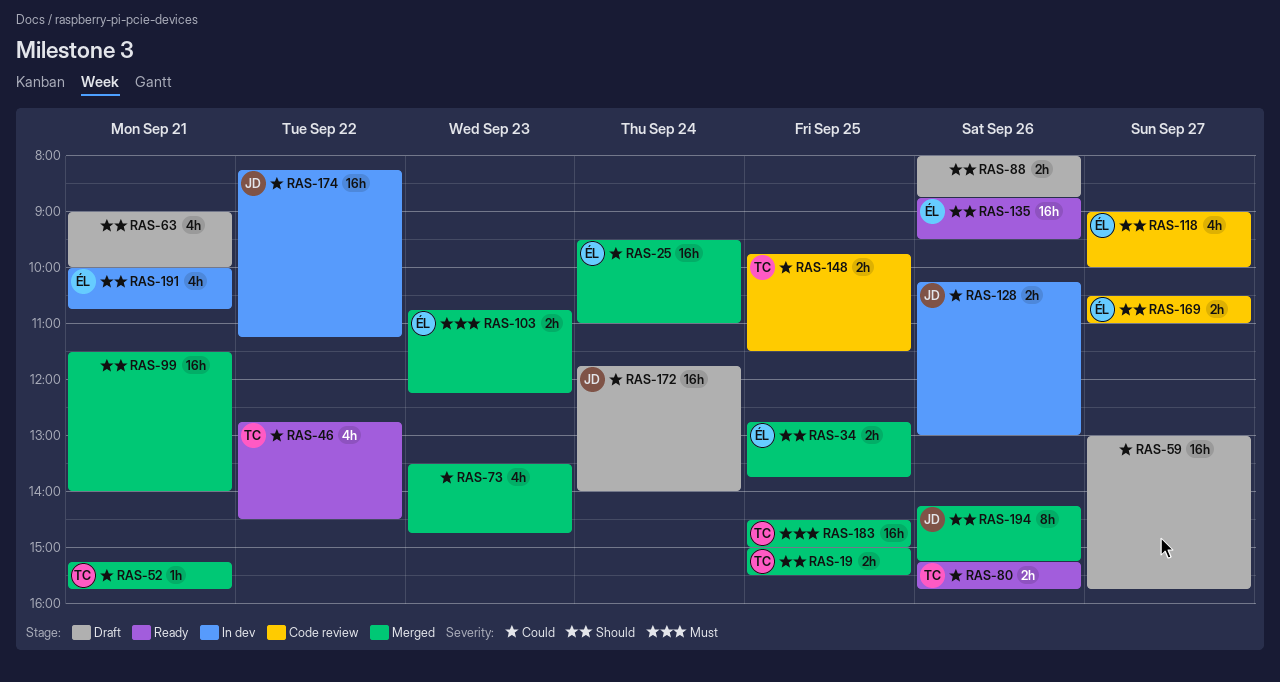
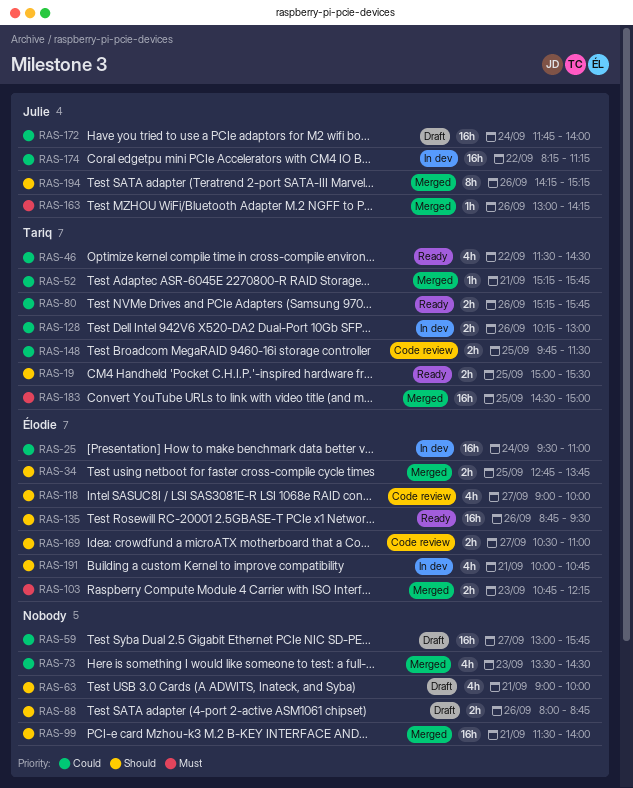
RAS-19, status: Merged -> Ready
RAS-25, status: Merged -> In dev
RAS-46, begins: 12:45 -> 11:30
RAS-73, ends: 14:45 -> 14:30
RAS-128, owner: Julie -> Tariq
RAS-163: none -> present

